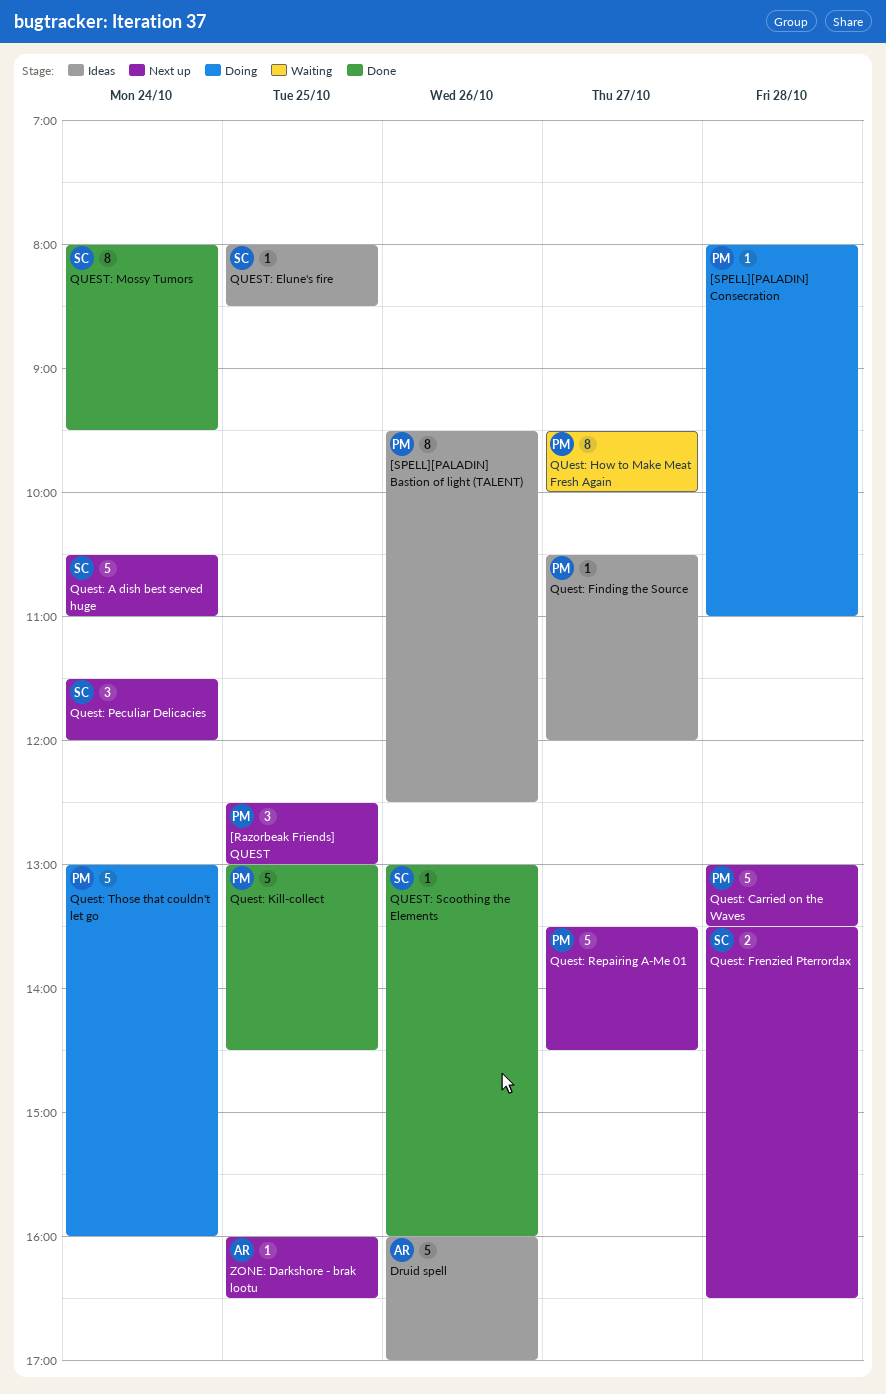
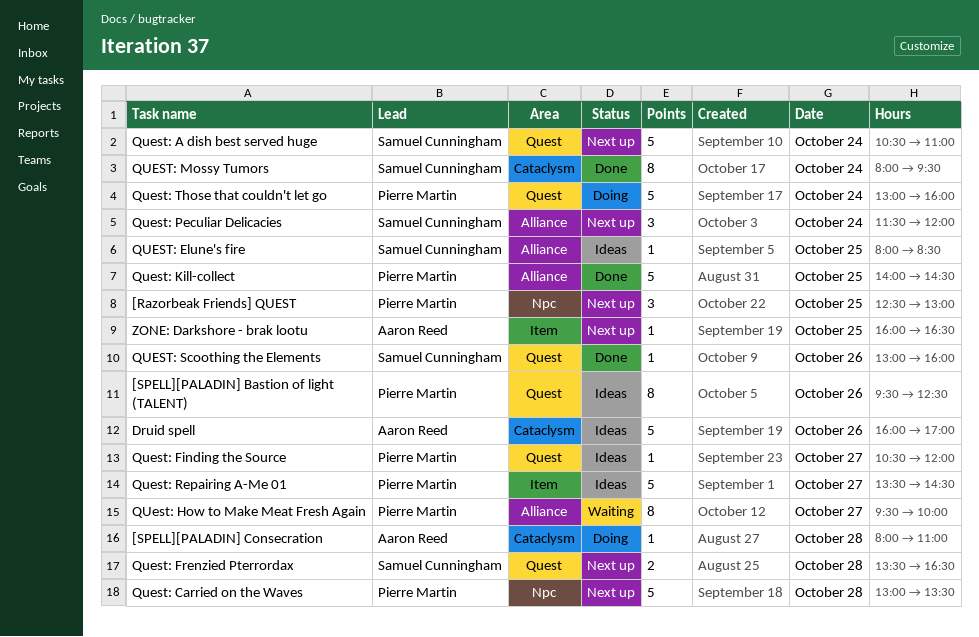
[SPELL][PALADIN] Consecration, owner: Pierre Martin -> Aaron Reed
Quest: Kill-collect, begins: 13:00 -> 14:00
Quest: Repairing A-Me 01, status: Next up -> Ideas

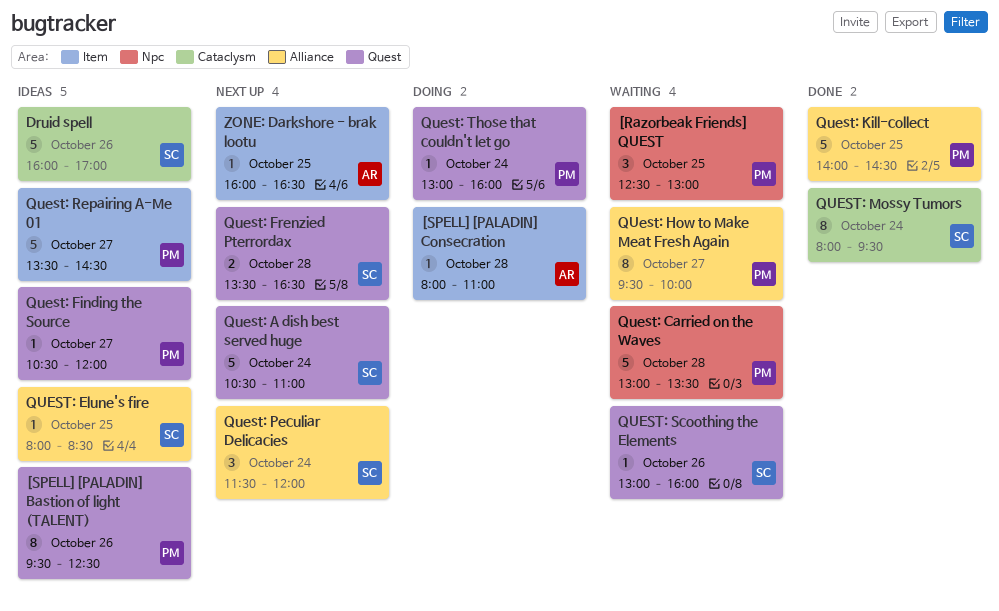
[Razorbeak Friends] QUEST, status: Next up -> Waiting
[SPELL][PALADIN] Consecration, label: Cataclysm -> Item
Druid spell, owner: Aaron Reed -> Samuel Cunningham
Quest: Carried on the Waves, status: Next up -> Waiting
QUEST: Scoothing the Elements, status: Done -> Waiting
Quest: Those that couldn't let go, estimate: 5 -> 1

